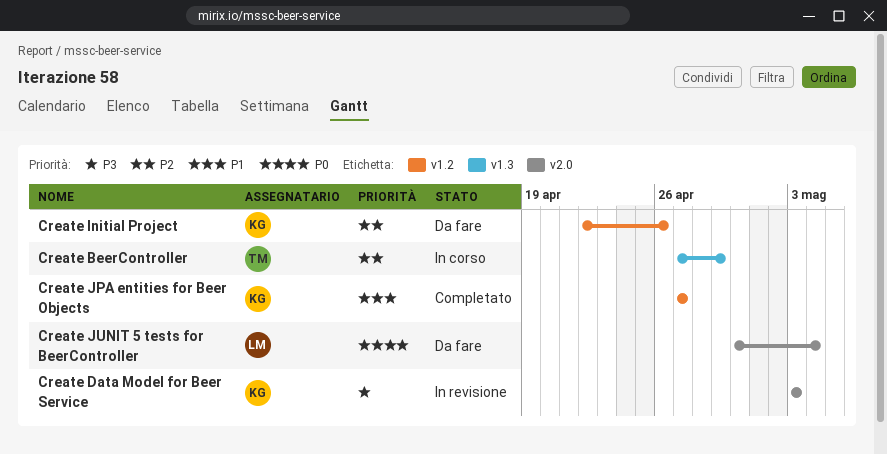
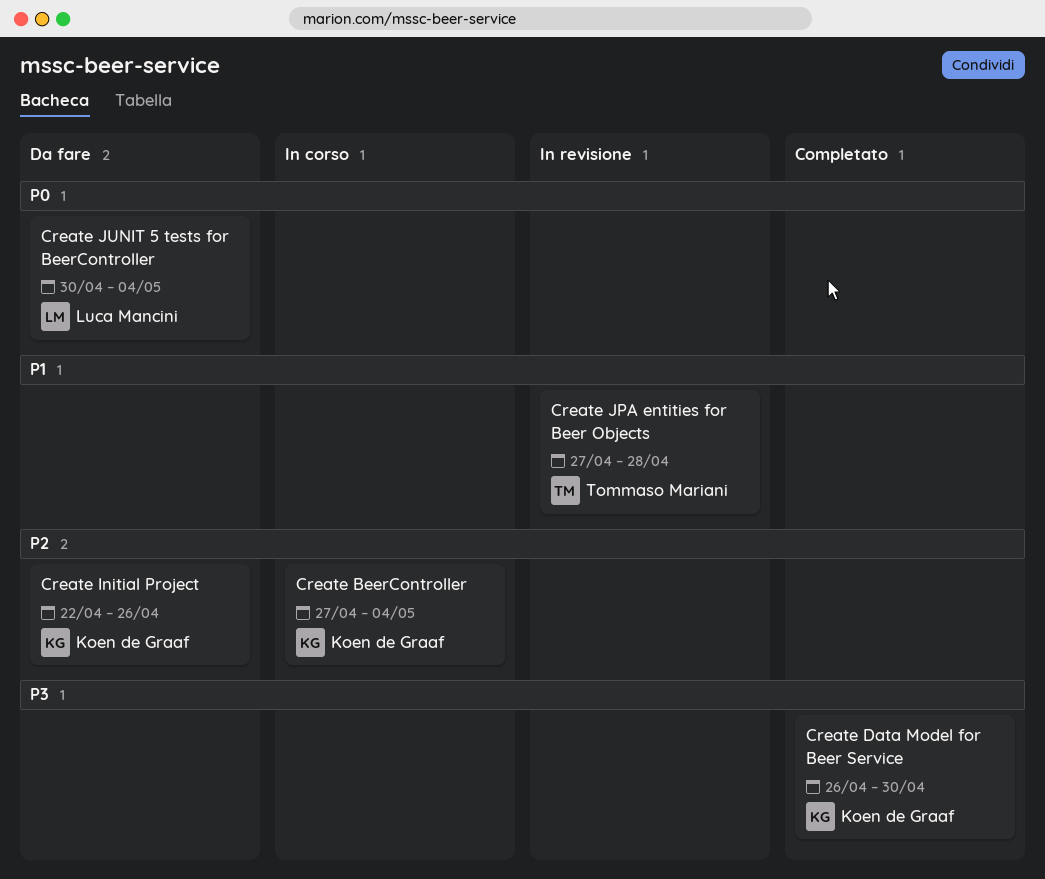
Create BeerController, owner: Tommaso Mariani -> Koen de Graaf
Create BeerController, due: Apr 29 -> May 4
Create Data Model for Beer Service, status: In revisione -> Completato
Create Data Model for Beer Service, start: May 3 -> Apr 26
Create Data Model for Beer Service, due: May 3 -> Apr 30
Create JPA entities for Beer Objects, status: Completato -> In revisione
Create JPA entities for Beer Objects, owner: Koen de Graaf -> Tommaso Mariani
Create JPA entities for Beer Objects, due: Apr 27 -> Apr 28

